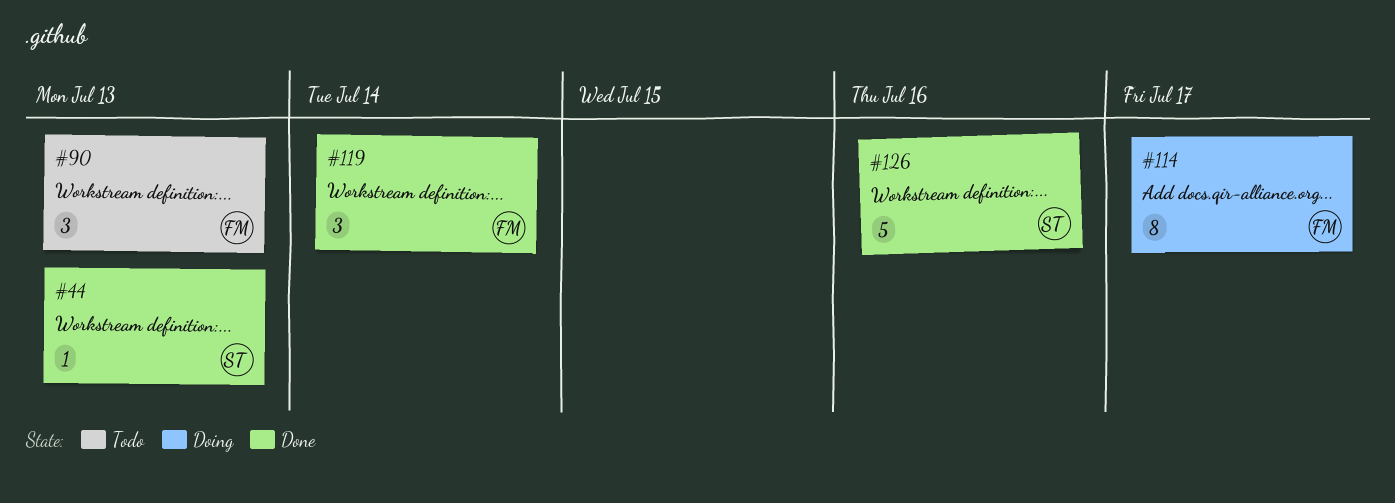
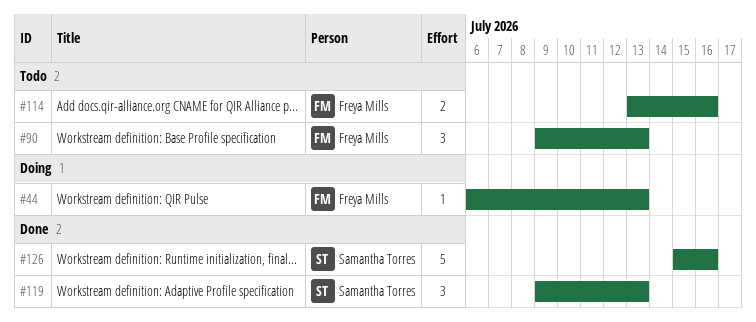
#44, status: Done -> Doing
#44, owner: Samantha Torres -> Freya Mills
#114, status: Doing -> Todo
#114, estimate: 8 -> 2
#114, due: Jul 17 -> Jul 16
#119, owner: Freya Mills -> Samantha Torres
#119, due: Jul 14 -> Jul 13

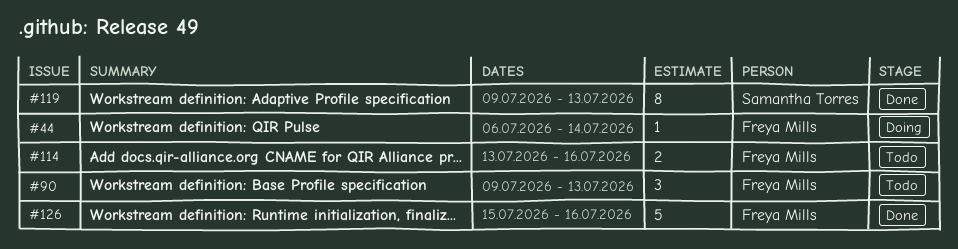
#44, due: Jul 13 -> Jul 14
#119, estimate: 3 -> 8
#126, owner: Samantha Torres -> Freya Mills

